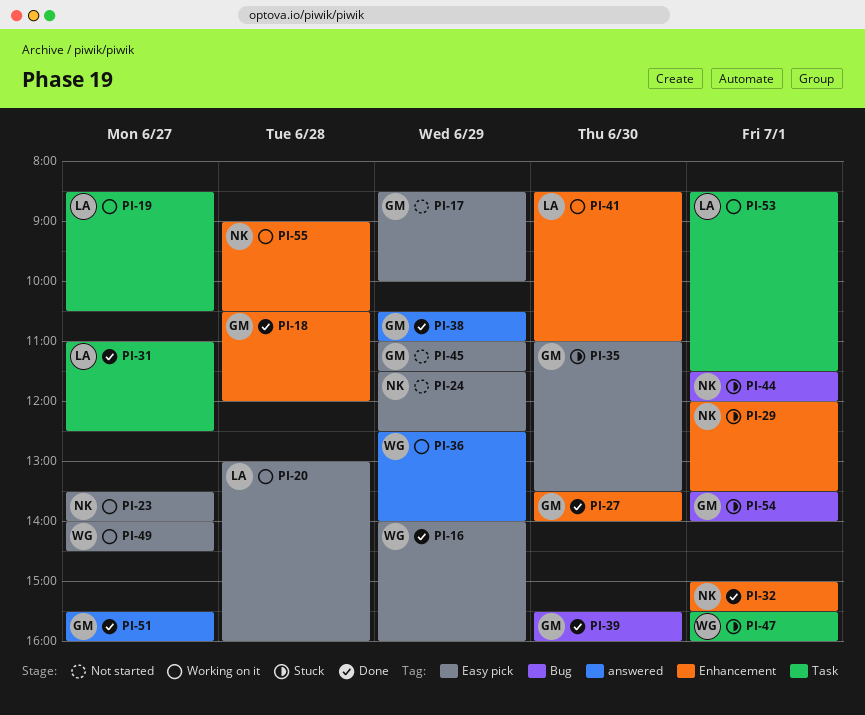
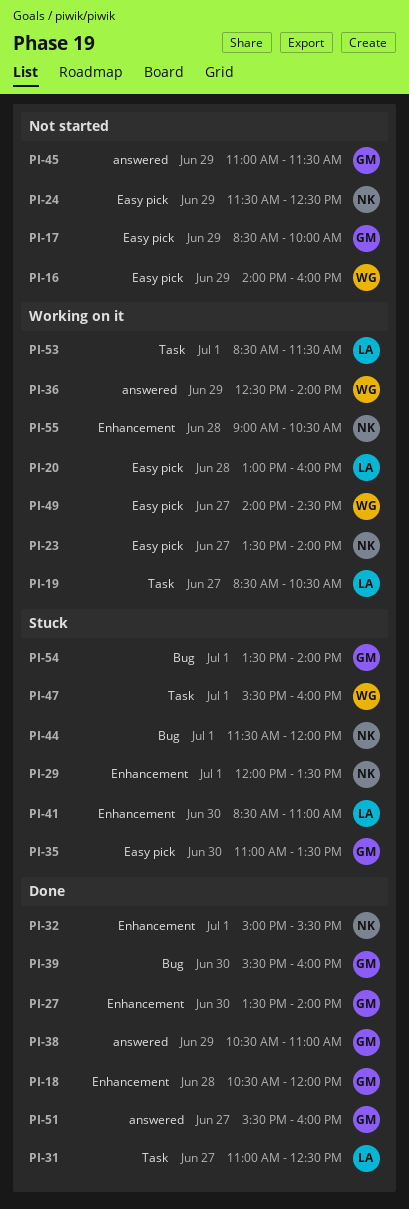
PI-16, status: Done -> Not started
PI-41, status: Working on it -> Stuck
PI-45, label: Easy pick -> answered

